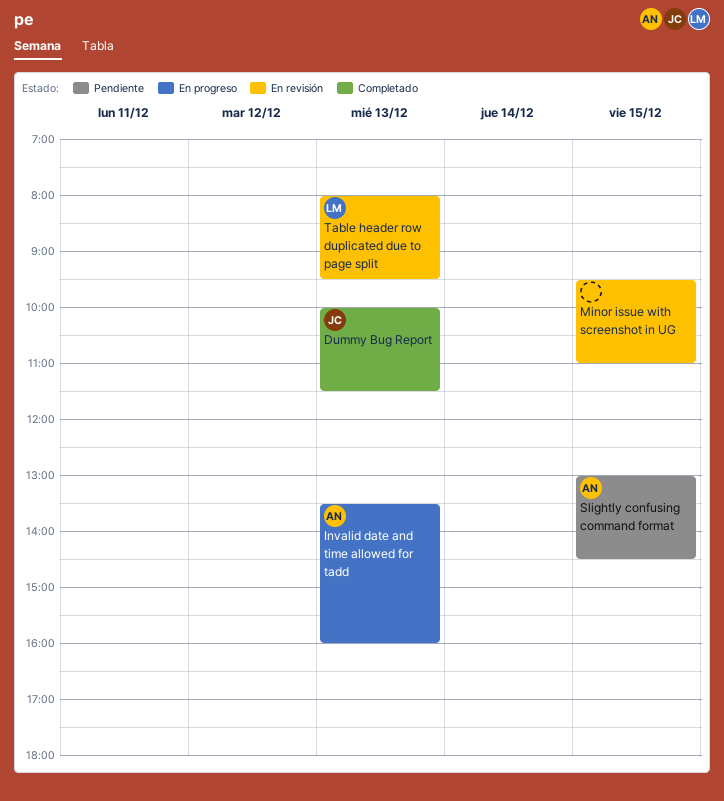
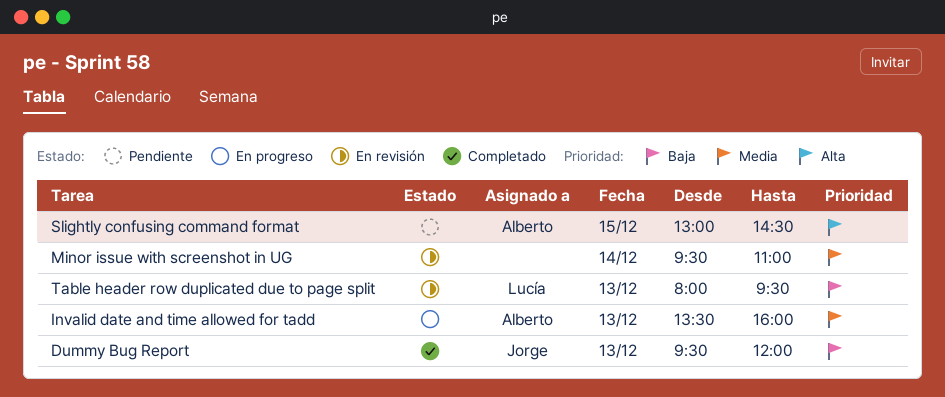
Dummy Bug Report, begins: 10:00 -> 09:30
Dummy Bug Report, ends: 11:30 -> 12:00
Minor issue with screenshot in UG, day: Dec 15 -> Dec 14

